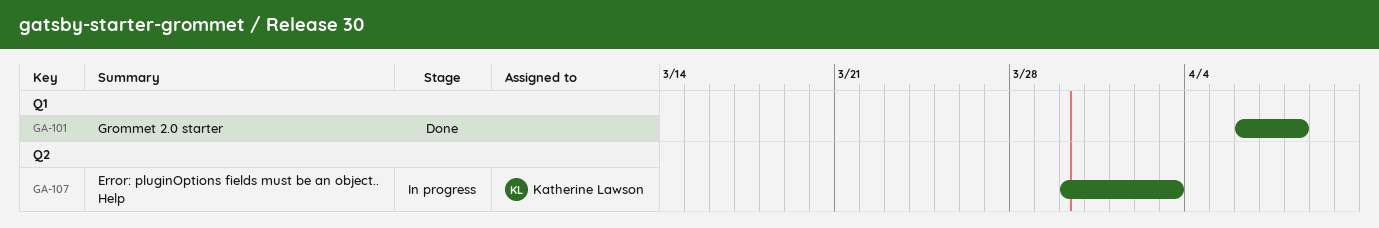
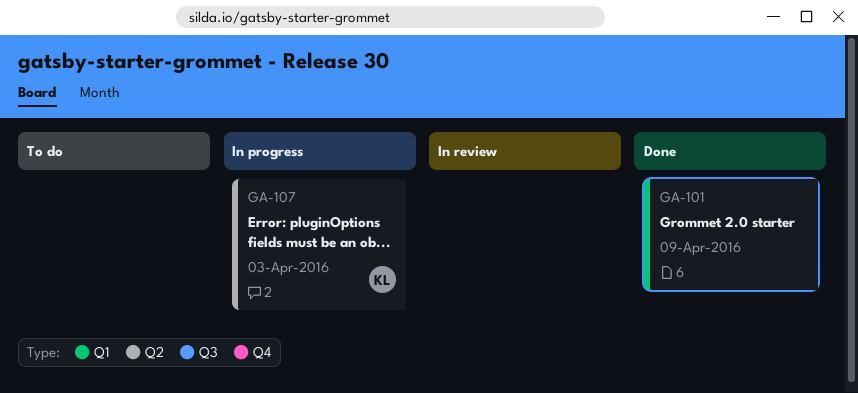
GA-101, due: Apr 8 -> Apr 9

